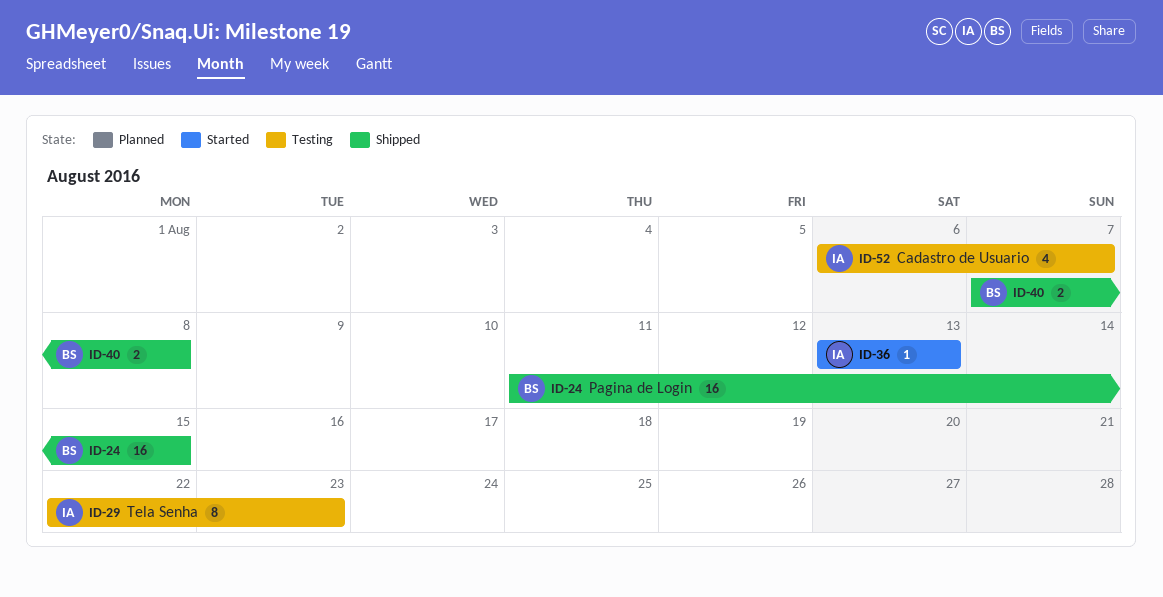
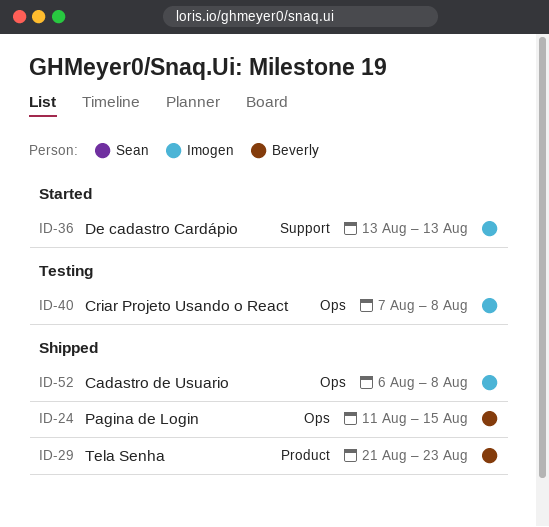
ID-29, status: Testing -> Shipped
ID-29, owner: Imogen -> Beverly
ID-29, start: Aug 22 -> Aug 21
ID-40, status: Shipped -> Testing
ID-40, owner: Beverly -> Imogen
ID-52, status: Testing -> Shipped
ID-52, due: Aug 7 -> Aug 8

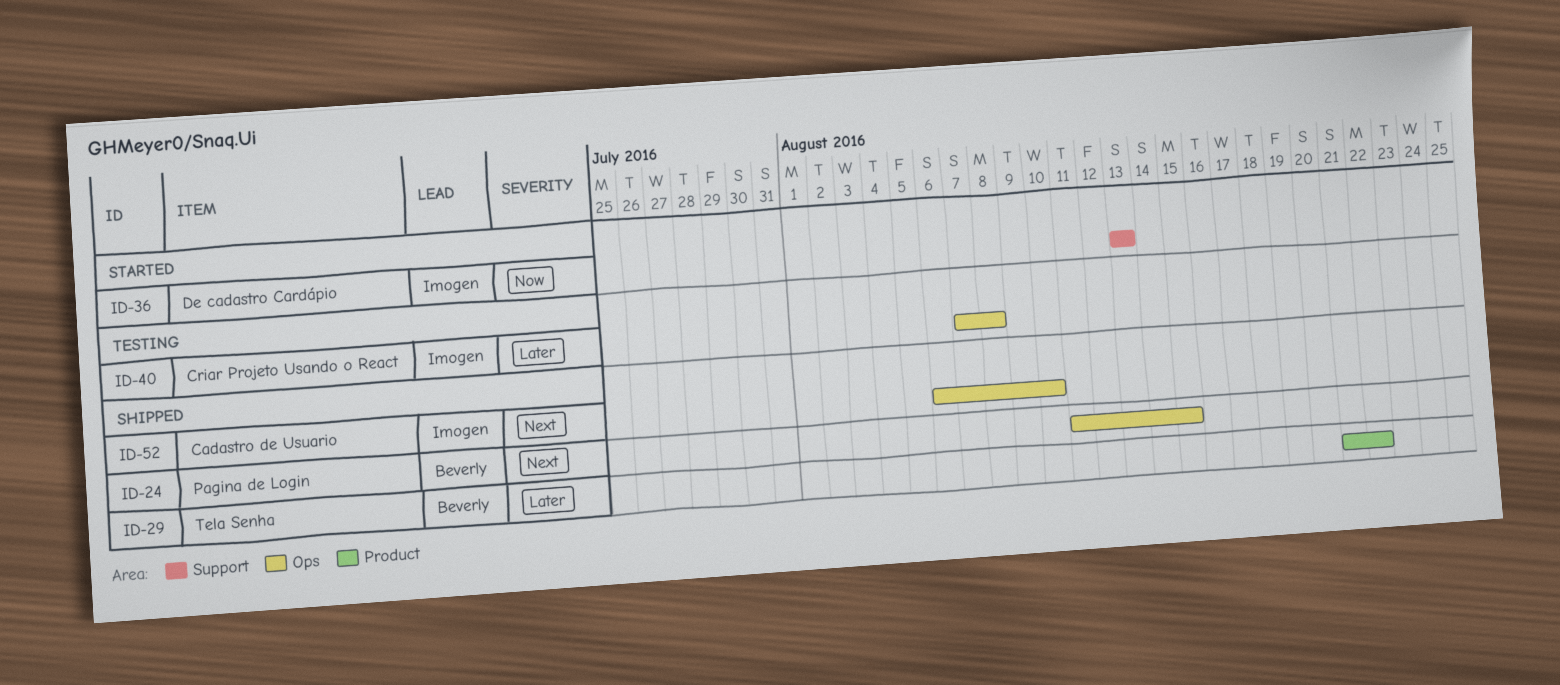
ID-29, due: Aug 23 -> Aug 22
ID-52, due: Aug 8 -> Aug 10

